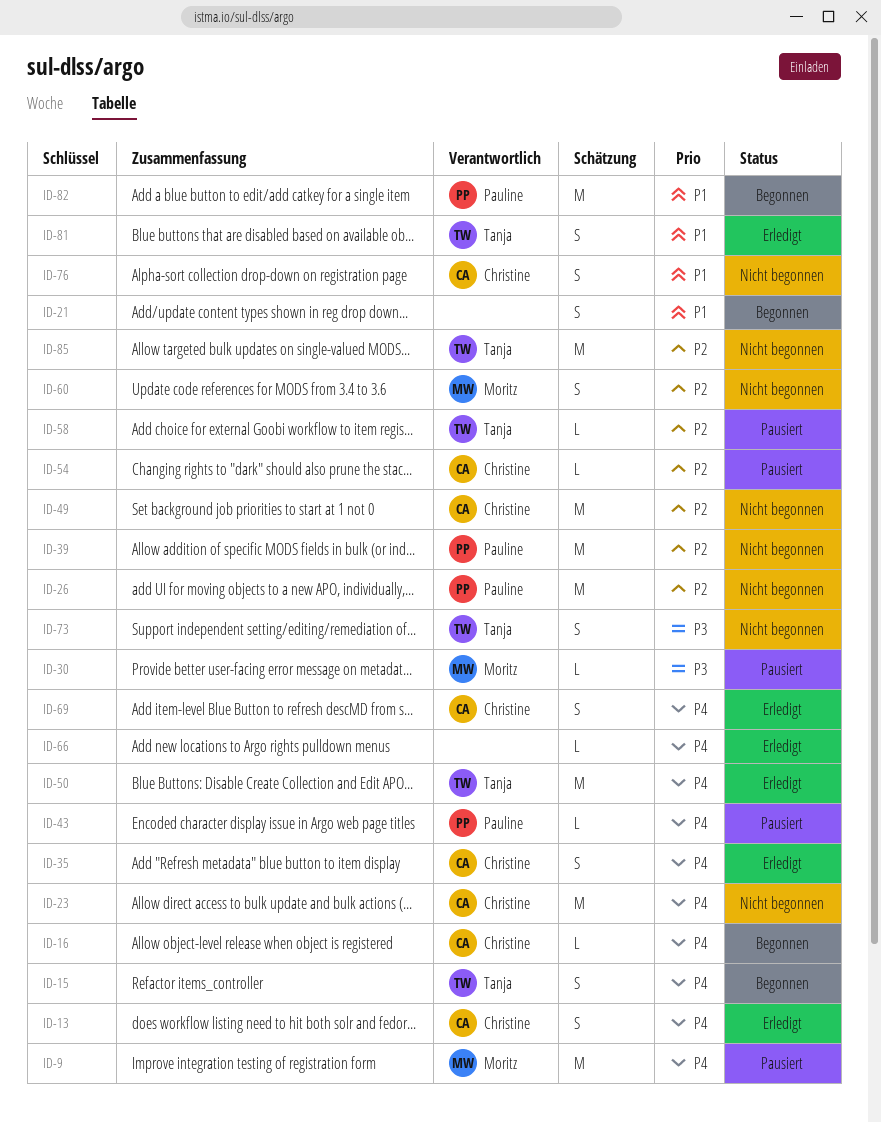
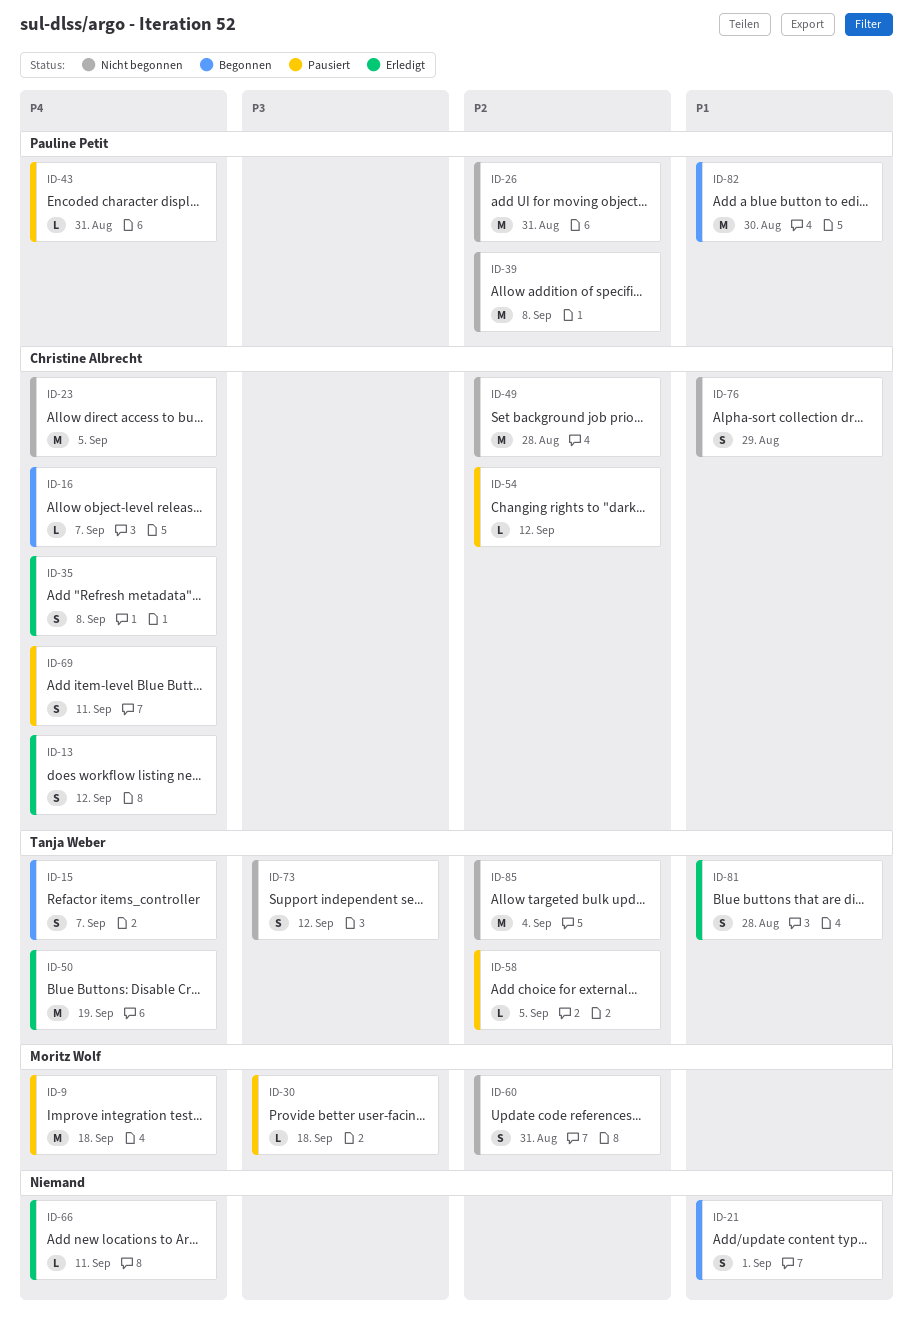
ID-69, status: Erledigt -> Pausiert

